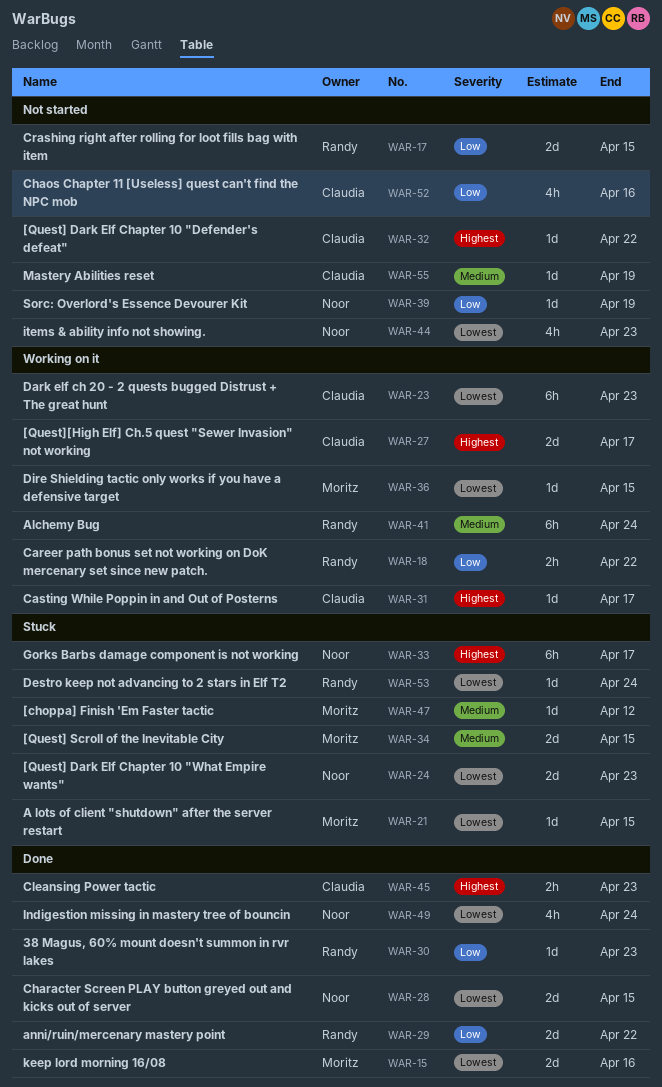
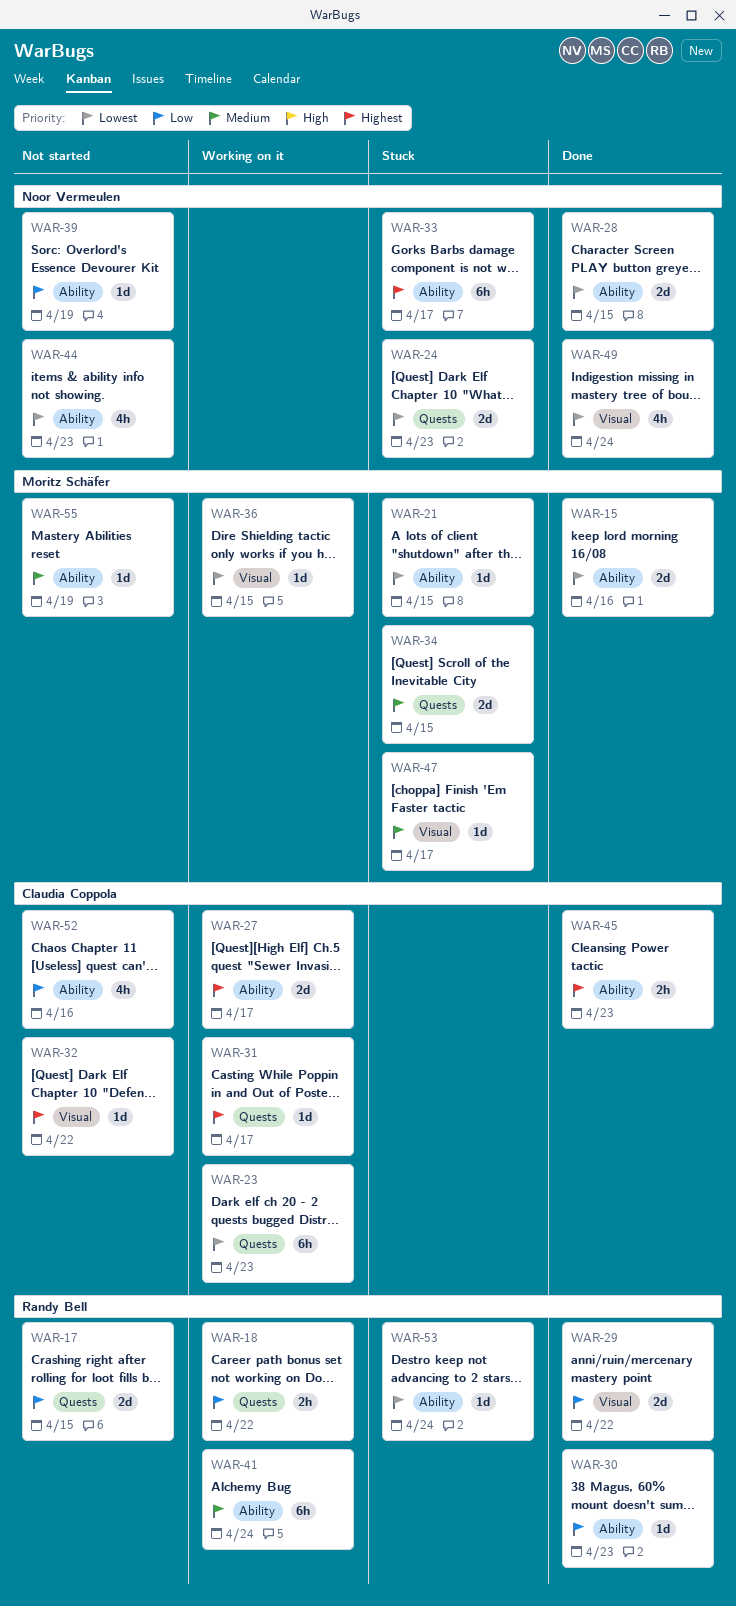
WAR-47, due: Apr 12 -> Apr 17
WAR-55, owner: Claudia Coppola -> Moritz Schäfer

